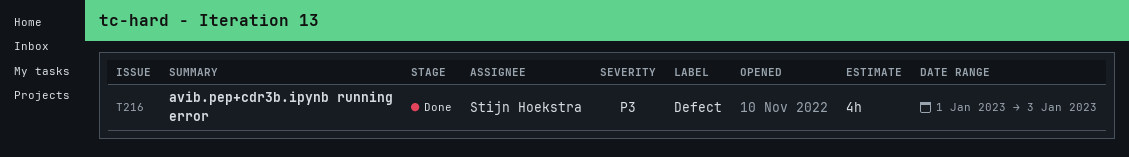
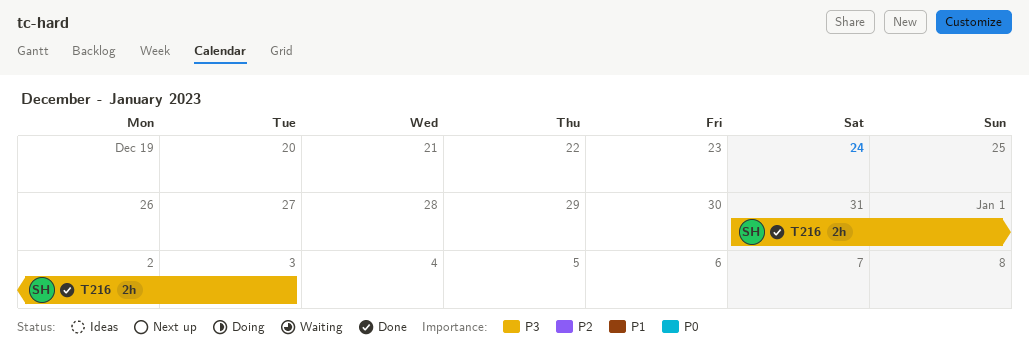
T216, estimate: 4h -> 2h
T216, start: Jan 1 -> Dec 31

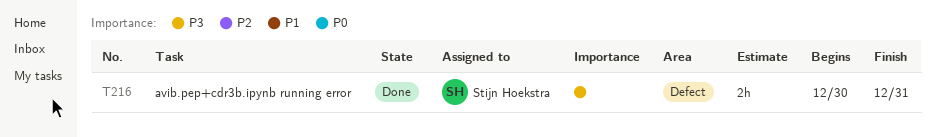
T216, start: Dec 31 -> Dec 30
T216, due: Jan 3 -> Dec 31

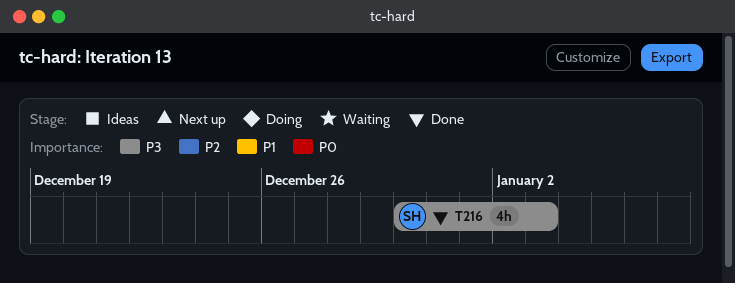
T216, estimate: 2h -> 4h
T216, due: Dec 31 -> Jan 3

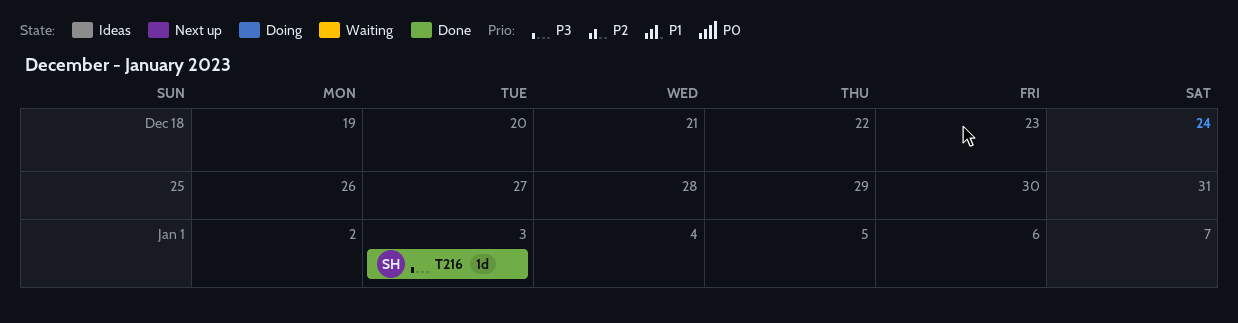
T216, estimate: 4h -> 1d
T216, start: Dec 30 -> Jan 3

